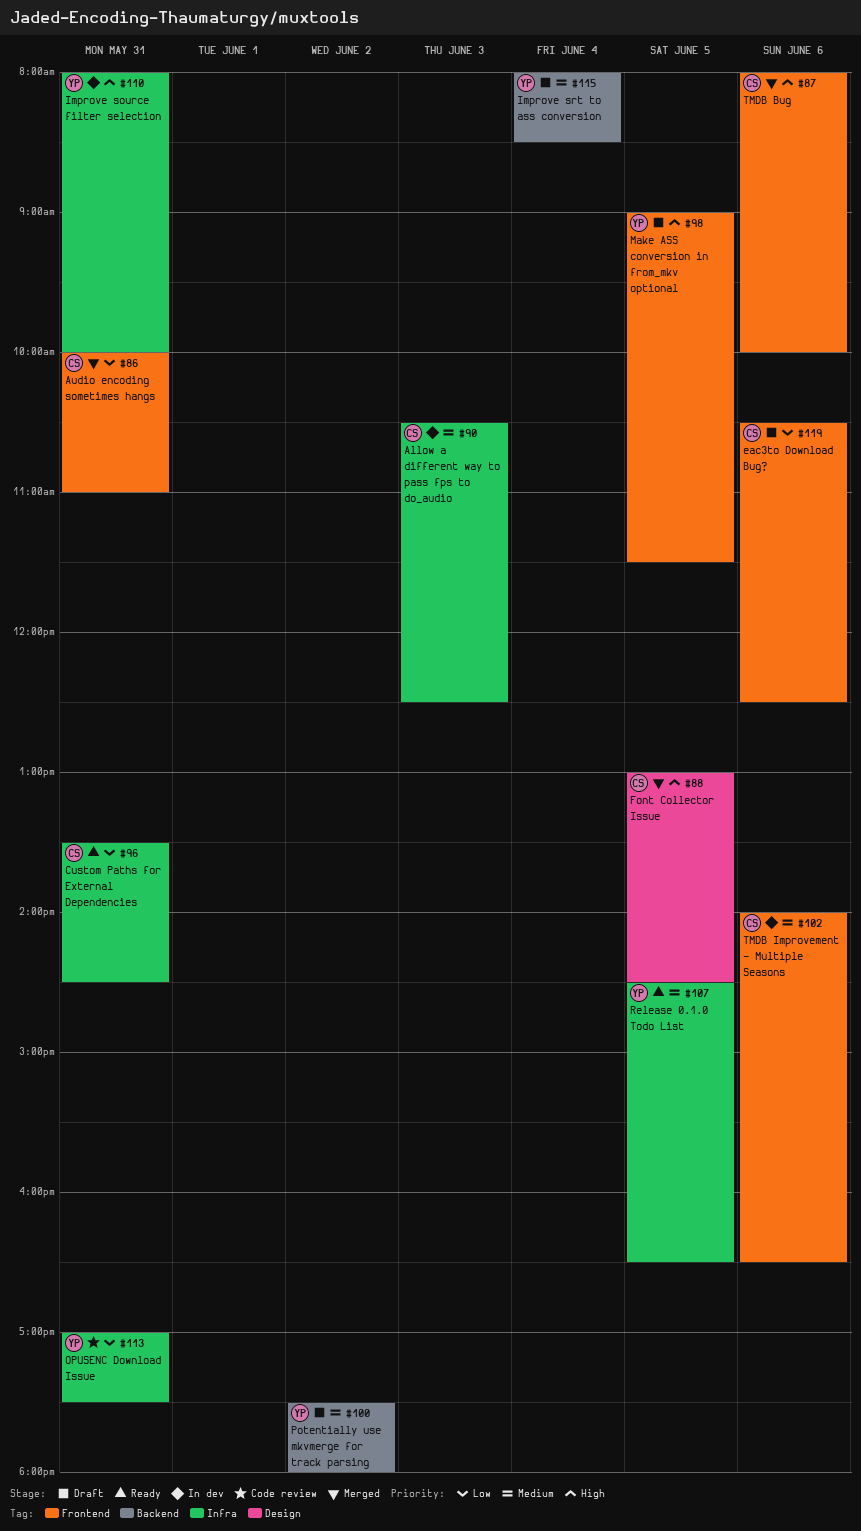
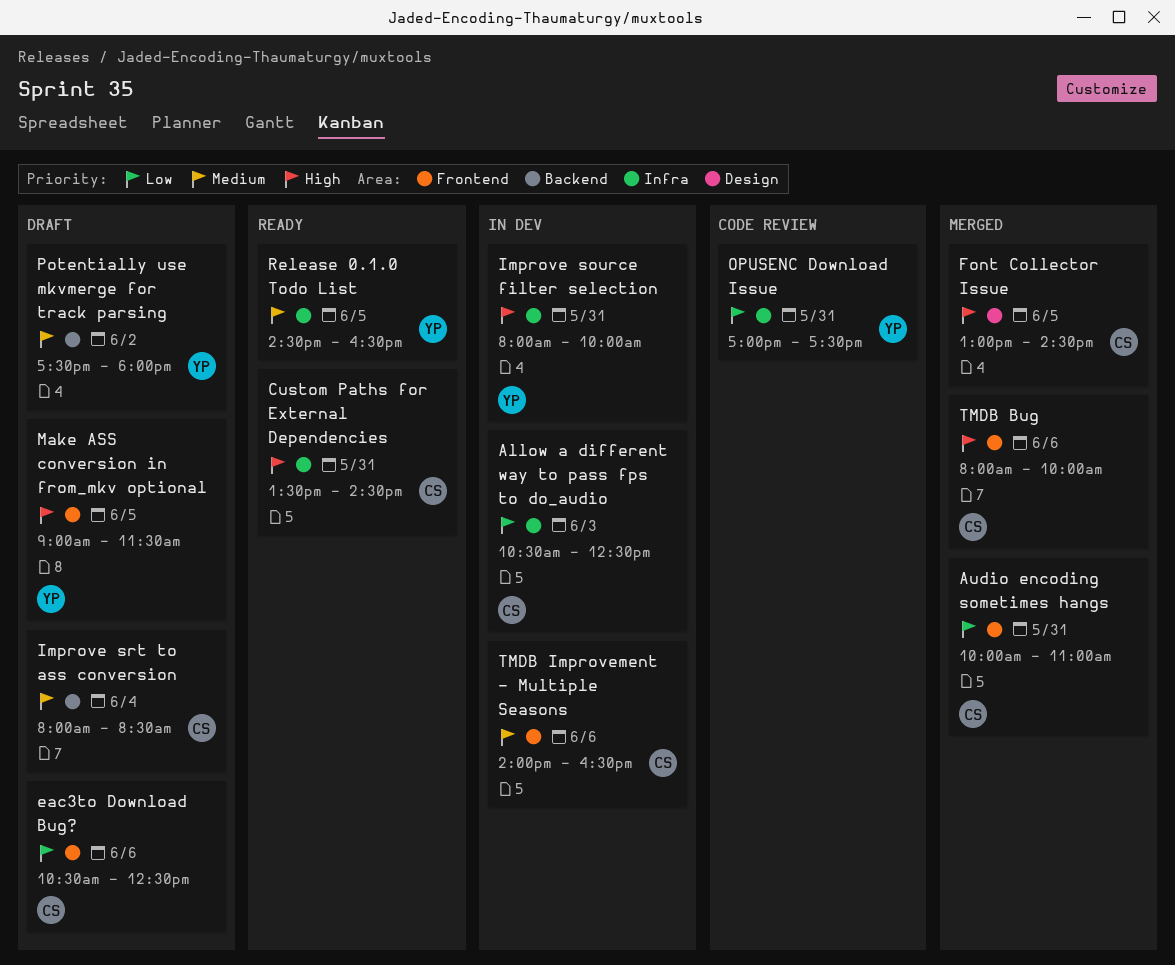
Allow a different way to pass fps to do_audio, priority: Medium -> Low
Custom Paths for External Dependencies, priority: Low -> High
Improve srt to ass conversion, owner: YP -> CS

